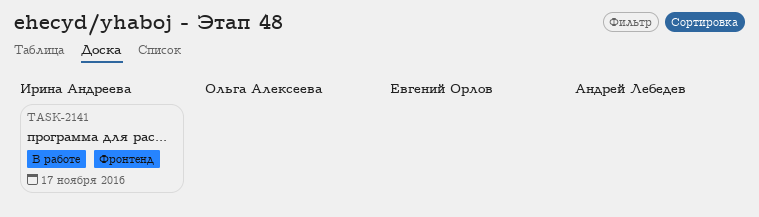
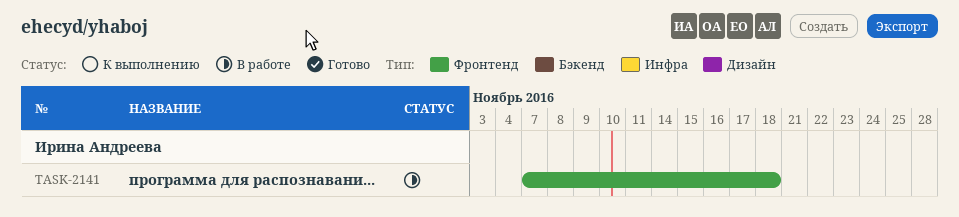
TASK-2141, due: Nov 17 -> Nov 18

